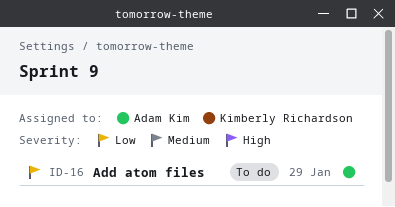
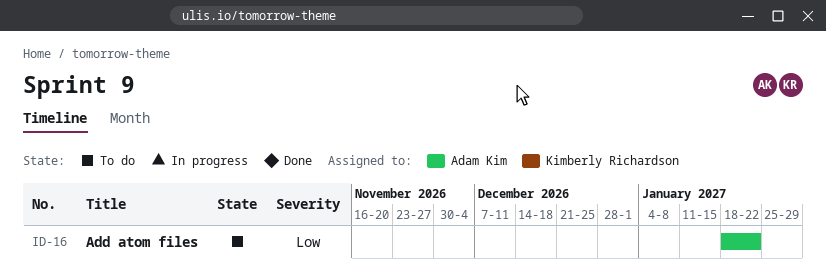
ID-16, due: Jan 29 -> Jan 22

